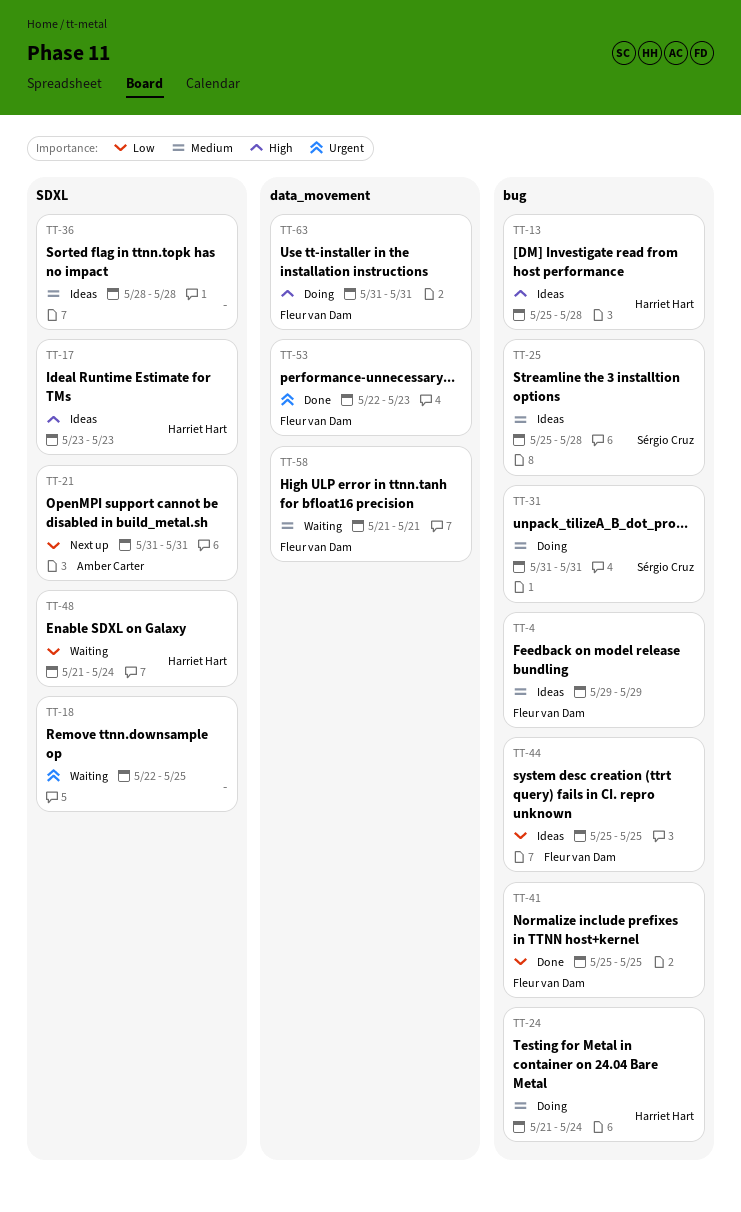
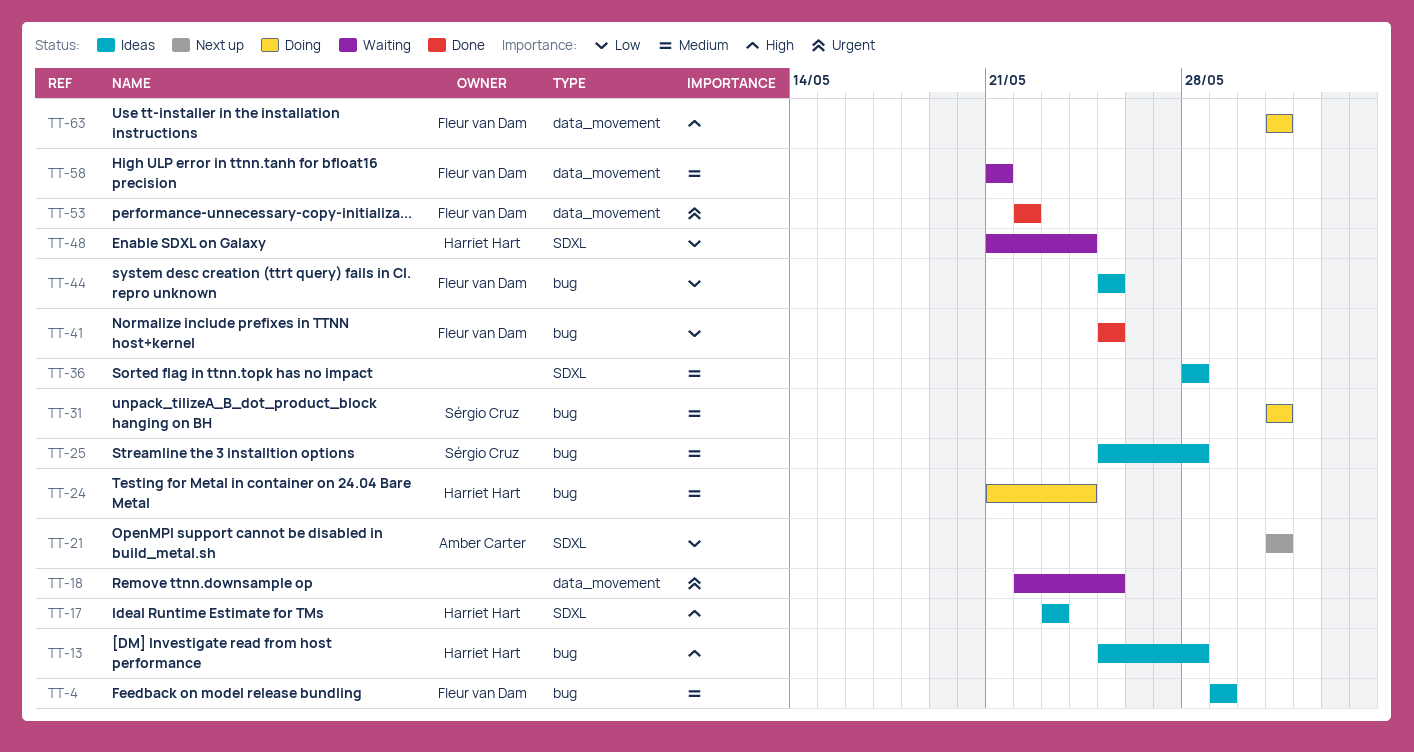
TT-18, label: SDXL -> data_movement
TT-53, due: May 23 -> May 22

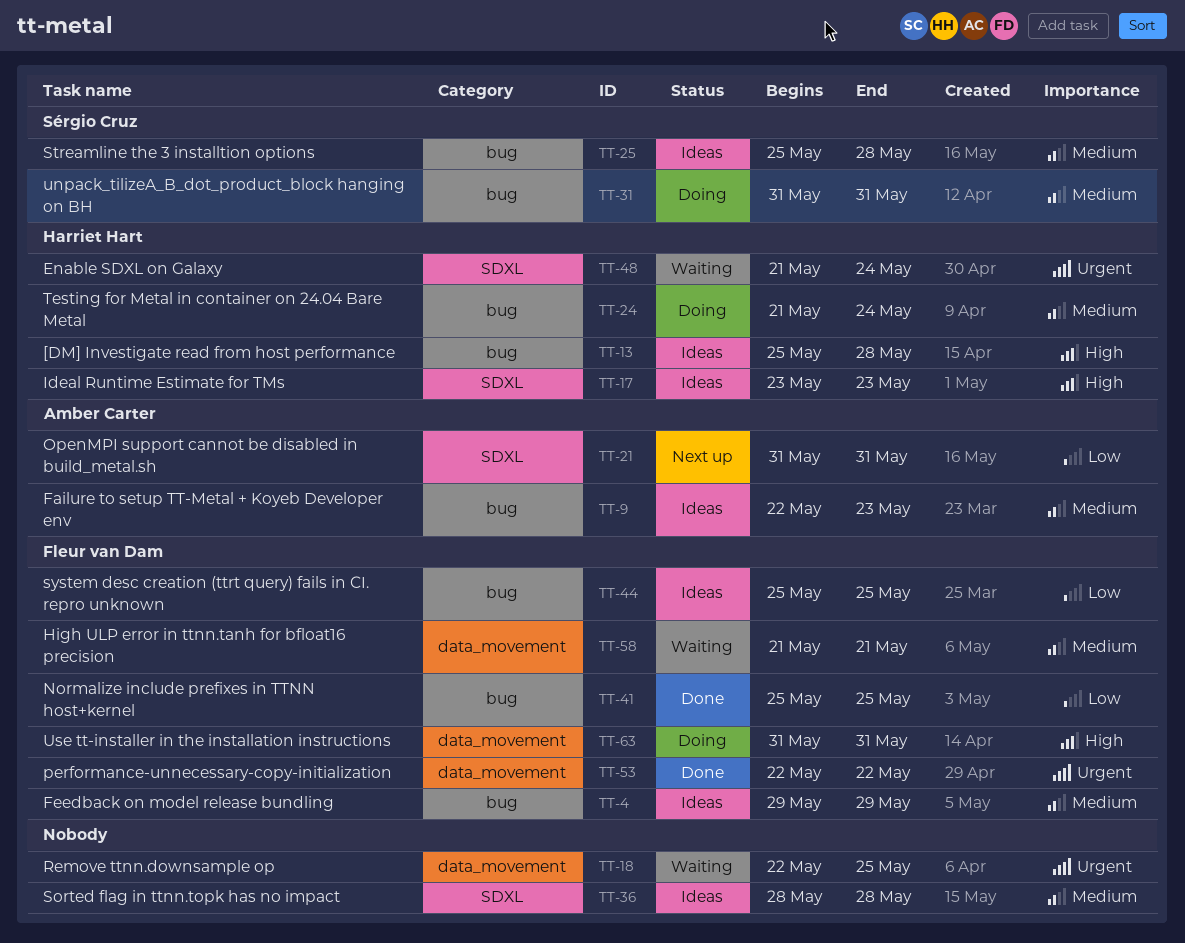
TT-9: none -> present
TT-48, priority: Low -> Urgent

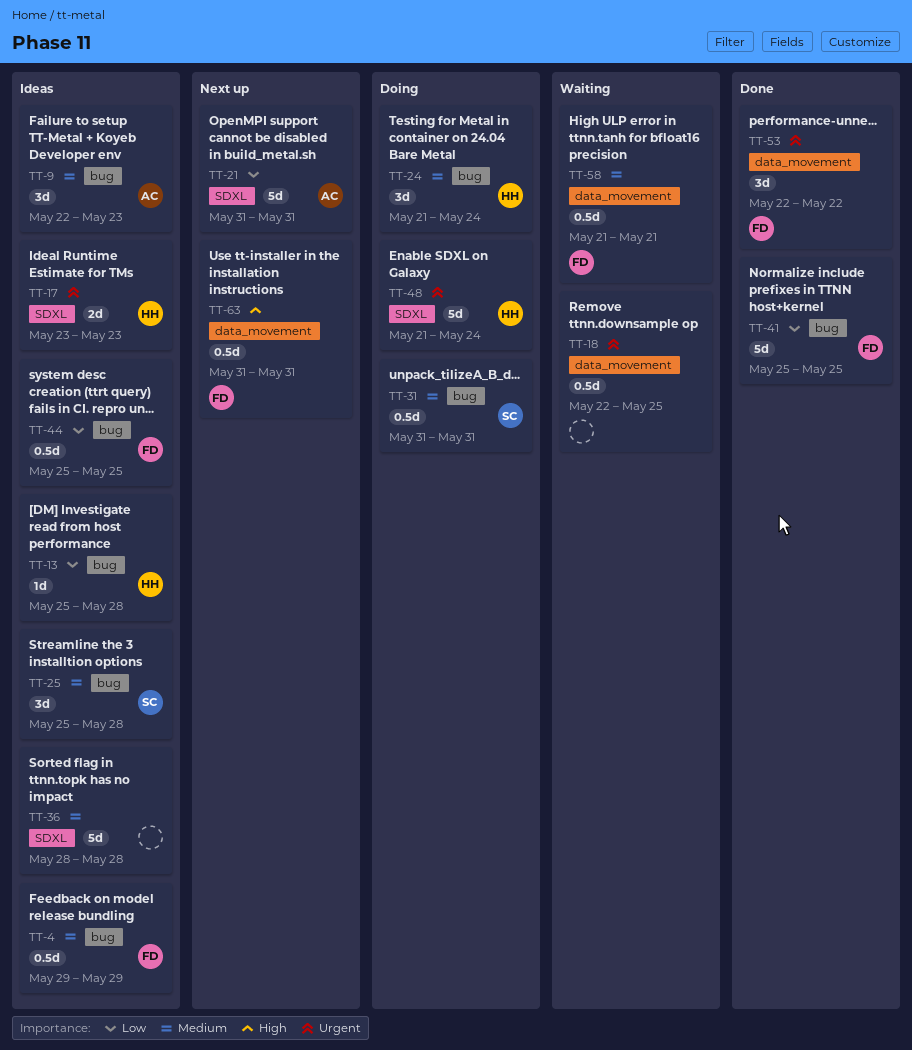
TT-13, priority: High -> Low
TT-17, priority: High -> Urgent
TT-48, status: Waiting -> Doing
TT-63, status: Doing -> Next up

